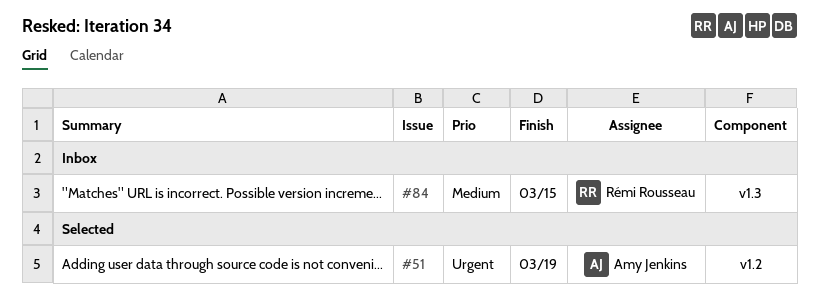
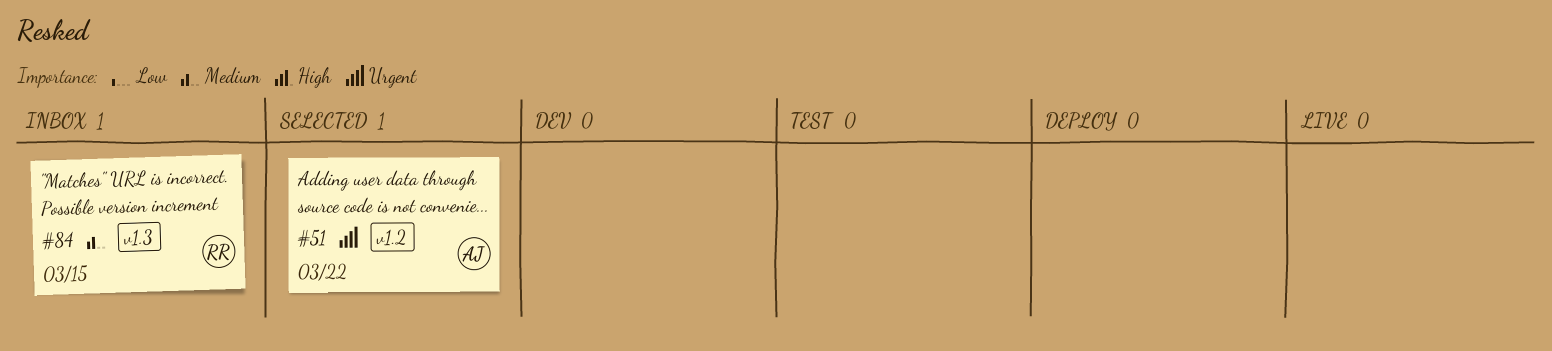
#51, due: Mar 19 -> Mar 22

